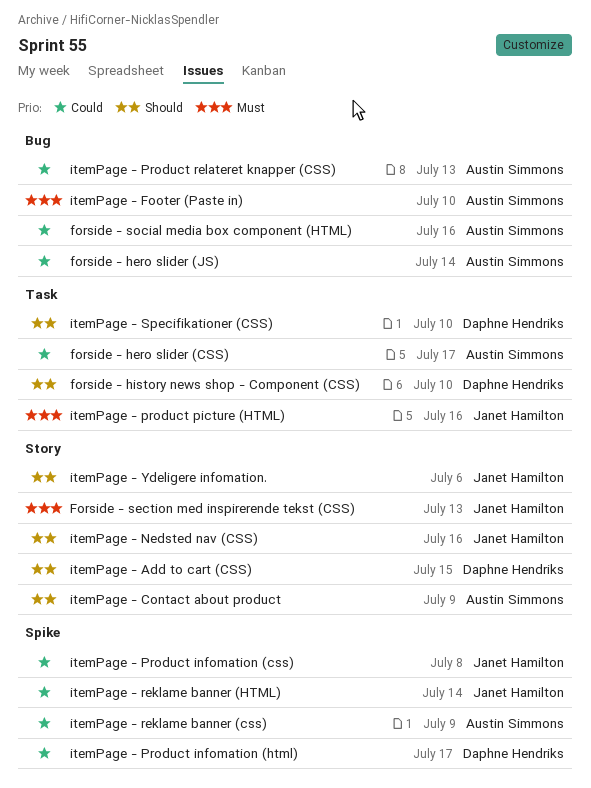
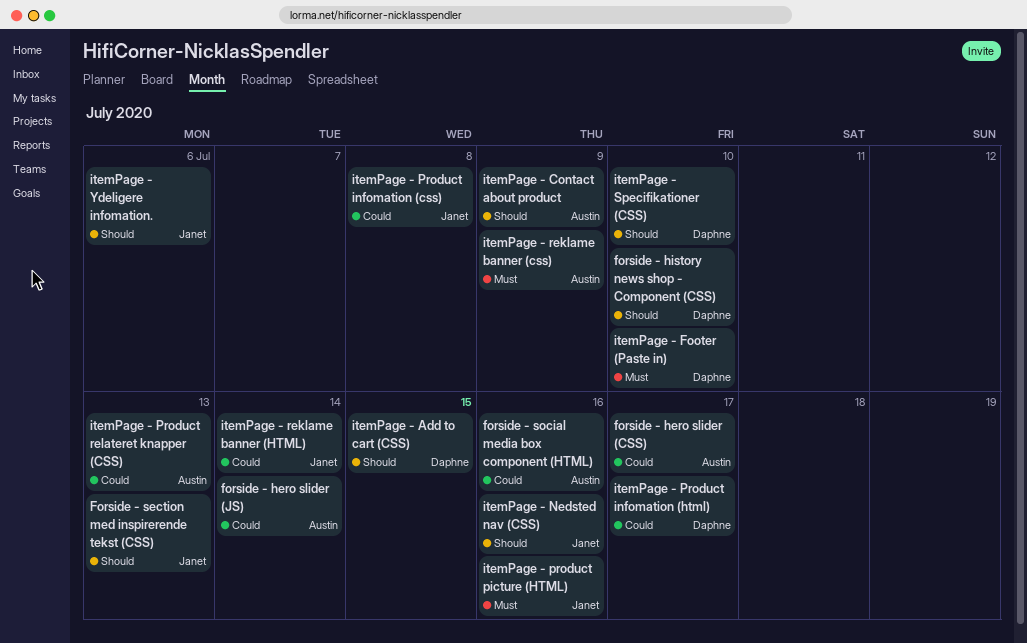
Forside - section med inspirerende tekst (CSS), priority: Must -> Should
itemPage - Footer (Paste in), owner: Austin Simmons -> Daphne Hendriks
itemPage - reklame banner (css), priority: Could -> Must

